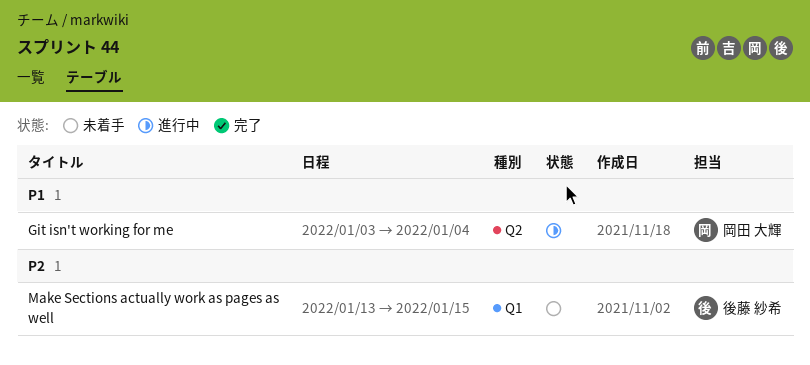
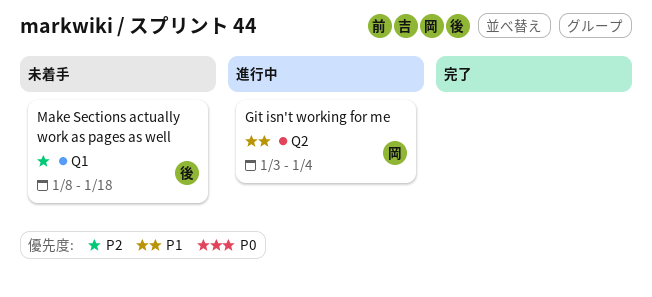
Make Sections actually work as pages as well, start: Jan 13 -> Jan 8
Make Sections actually work as pages as well, due: Jan 15 -> Jan 18

